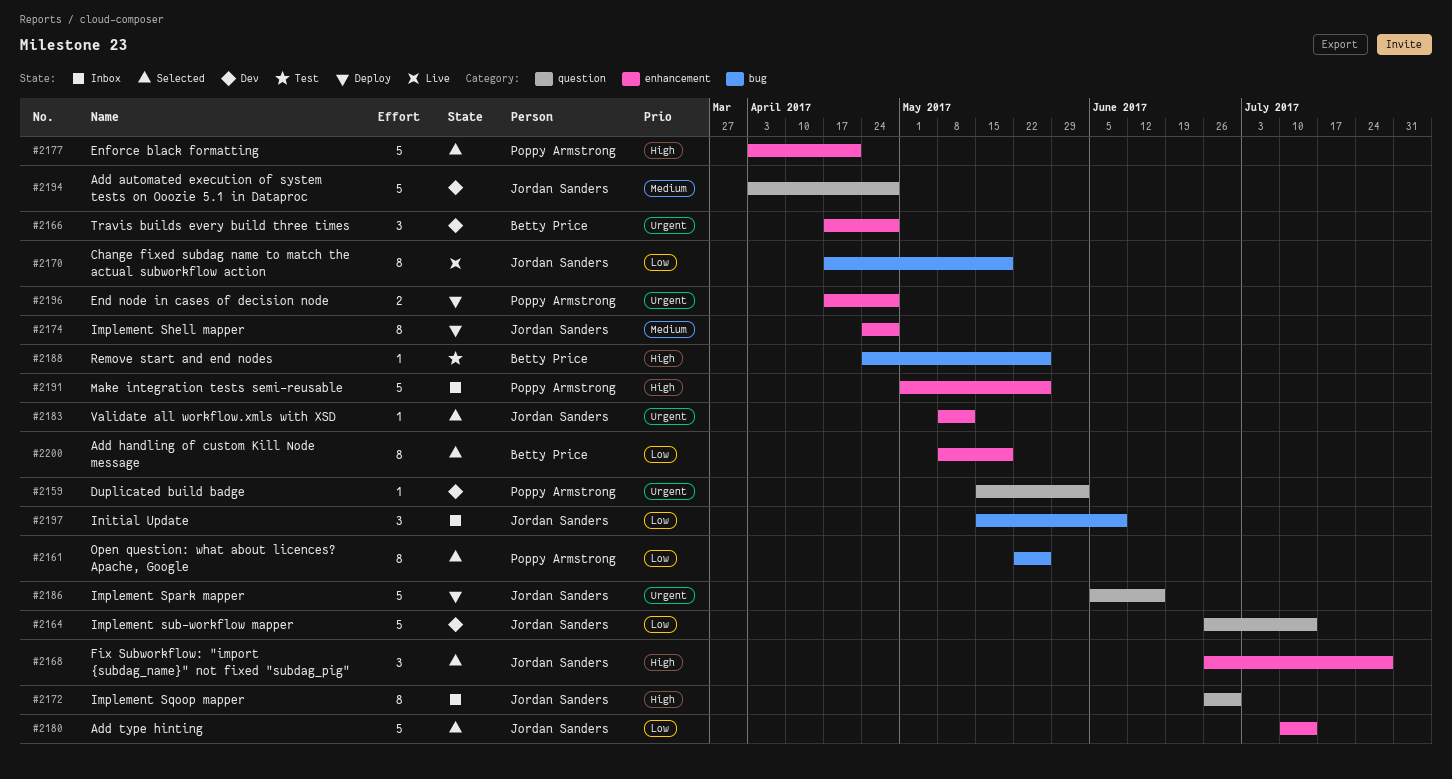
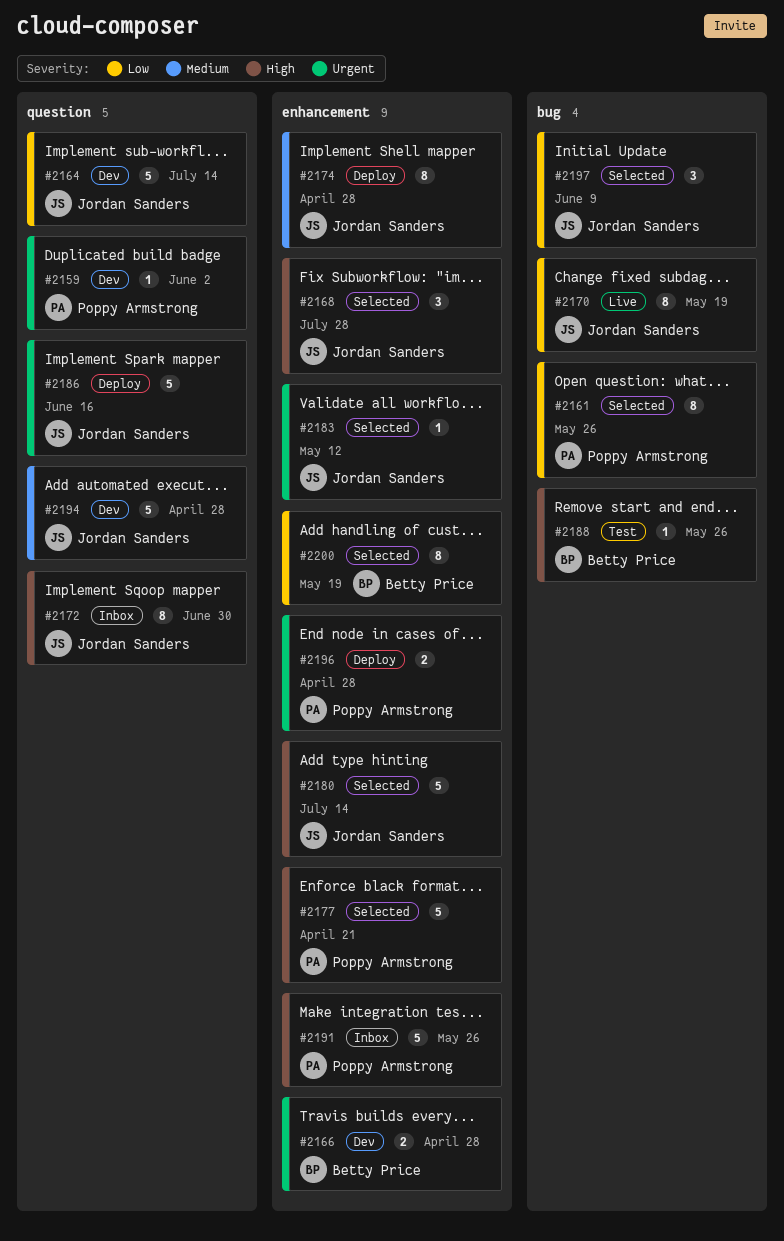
#2166, estimate: 3 -> 2
#2180, priority: Low -> High
#2197, status: Inbox -> Selected

